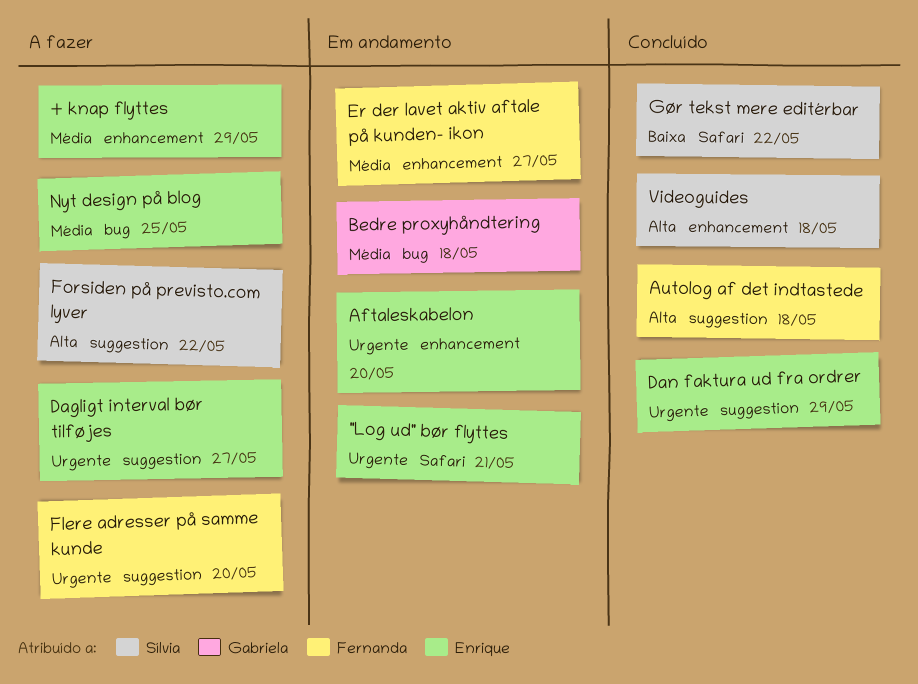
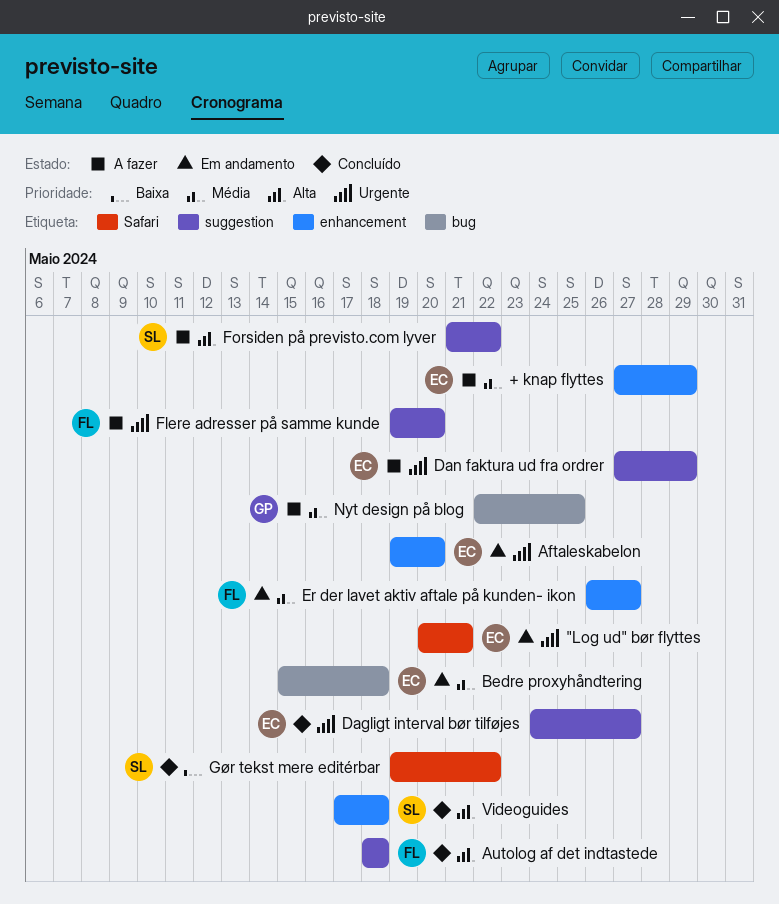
Bedre proxyhåndtering, owner: Gabriela -> Enrique
Dagligt interval bør tilføjes, status: A fazer -> Concluído
Dan faktura ud fra ordrer, status: Concluído -> A fazer
Nyt design på blog, owner: Enrique -> Gabriela

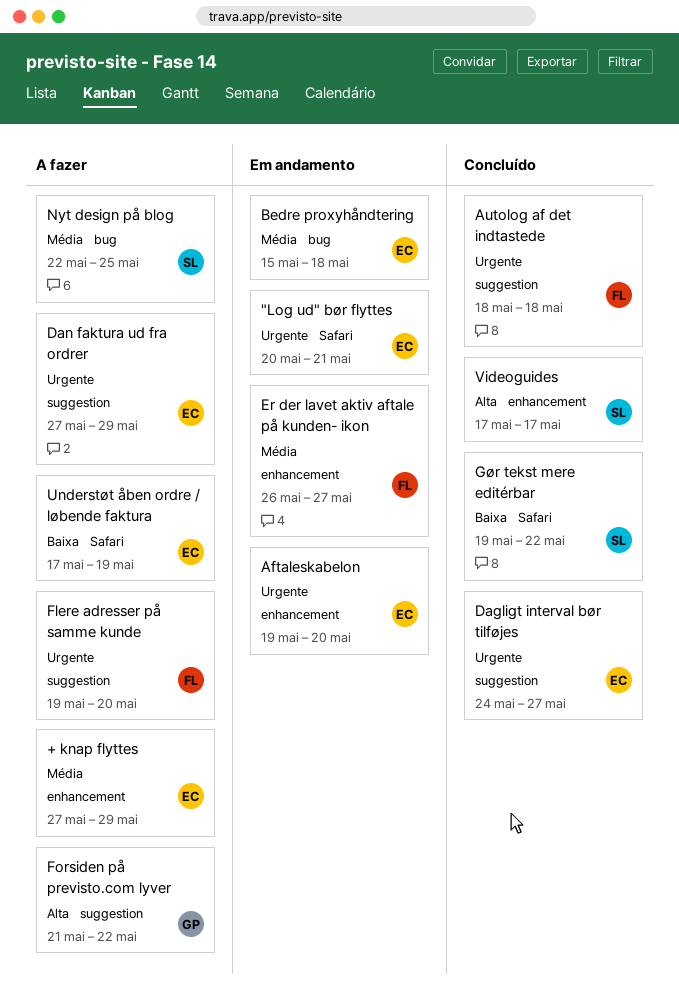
Autolog af det indtastede, priority: Alta -> Urgente
Forsiden på previsto.com lyver, owner: SL -> GP
Nyt design på blog, owner: GP -> SL
Understøt åben ordre / løbende faktura: none -> present
Videoguides, due: May 18 -> May 17

